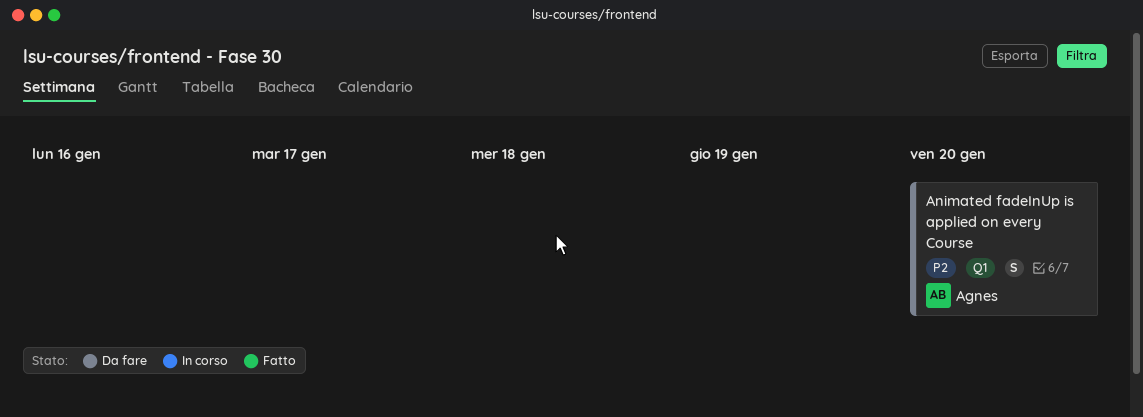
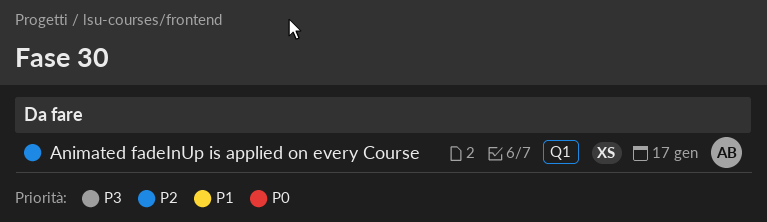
Animated fadeInUp is applied on every Course, estimate: S -> XS
Animated fadeInUp is applied on every Course, due: Jan 20 -> Jan 17

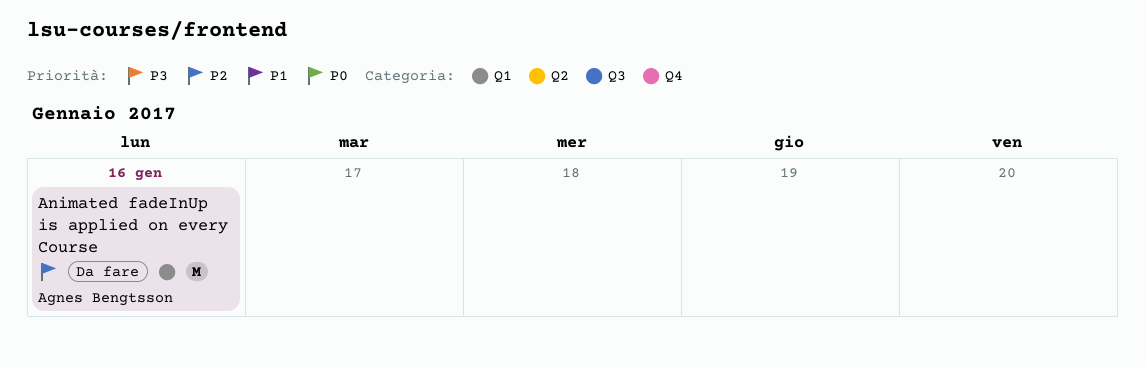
Animated fadeInUp is applied on every Course, estimate: XS -> M
Animated fadeInUp is applied on every Course, due: Jan 17 -> Jan 16

